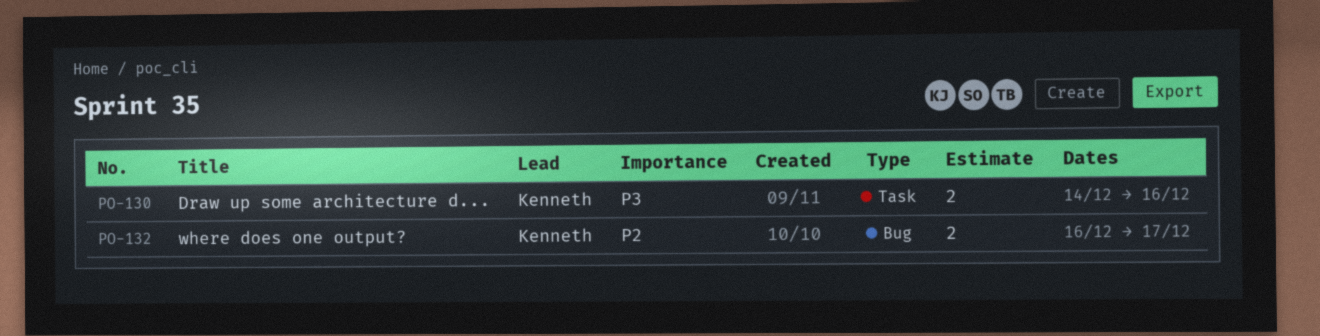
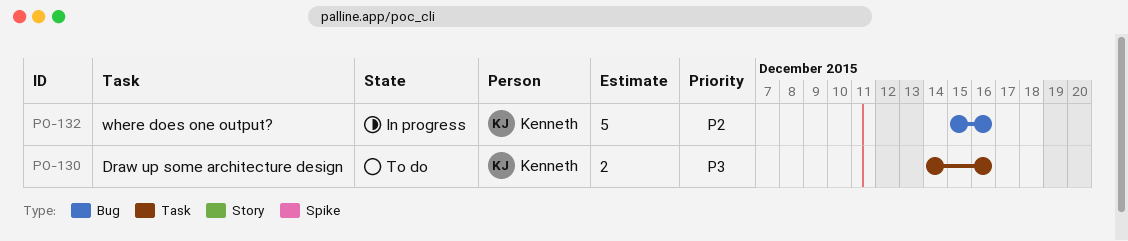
PO-132, estimate: 2 -> 5
PO-132, start: Dec 16 -> Dec 15
PO-132, due: Dec 17 -> Dec 16

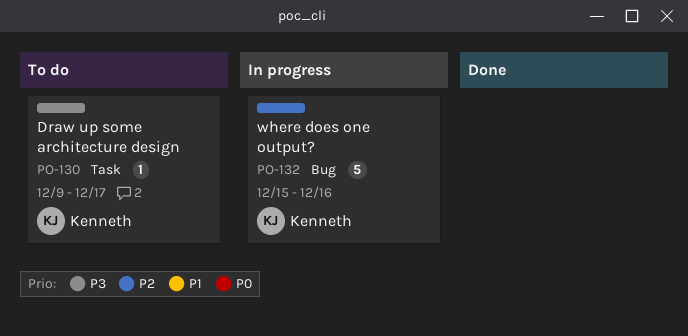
PO-130, estimate: 2 -> 1
PO-130, start: Dec 14 -> Dec 9
PO-130, due: Dec 16 -> Dec 17

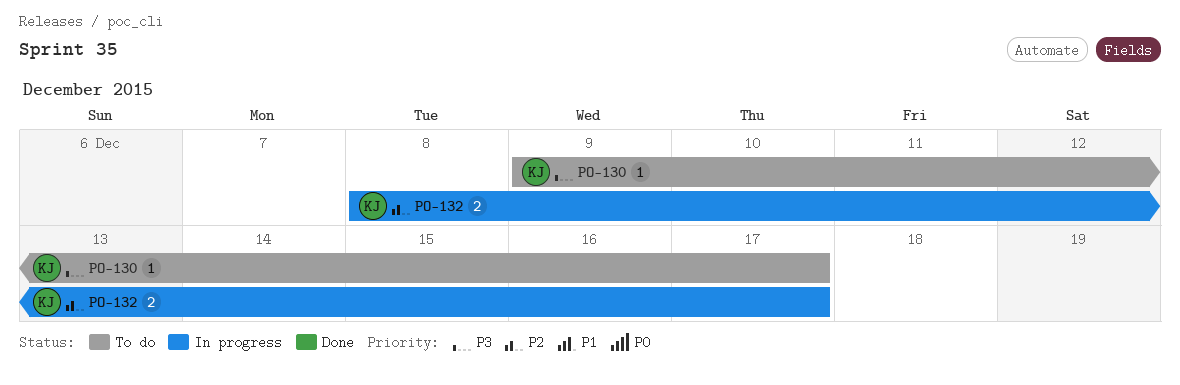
PO-132, estimate: 5 -> 2
PO-132, start: Dec 15 -> Dec 8
PO-132, due: Dec 16 -> Dec 17

